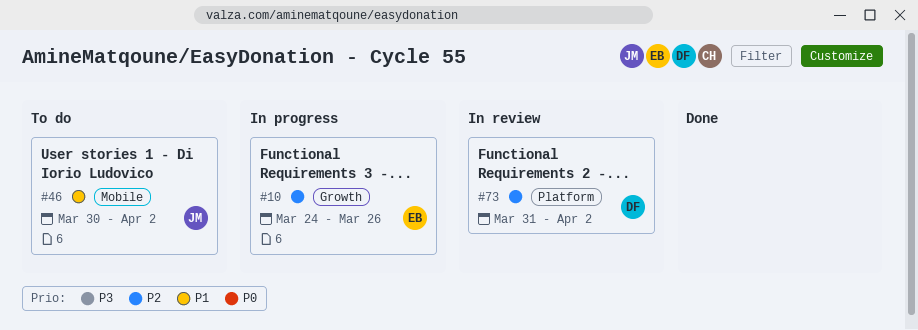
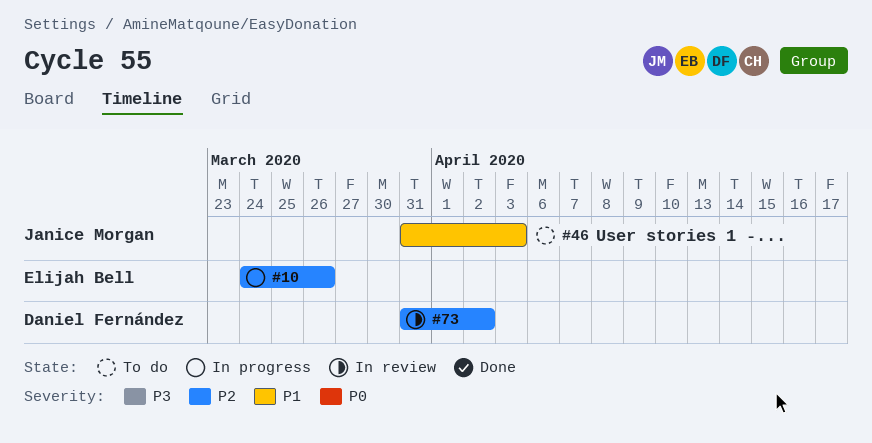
#46, start: Mar 30 -> Mar 31
#46, due: Apr 2 -> Apr 3

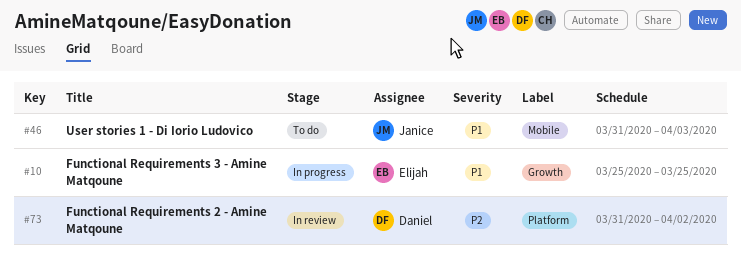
#10, priority: P2 -> P1
#10, start: Mar 24 -> Mar 25
#10, due: Mar 26 -> Mar 25

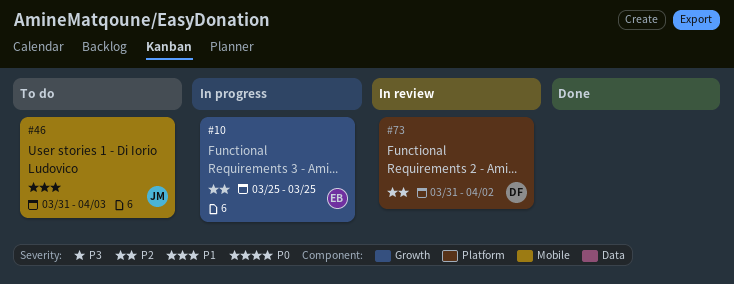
#10, priority: P1 -> P2

